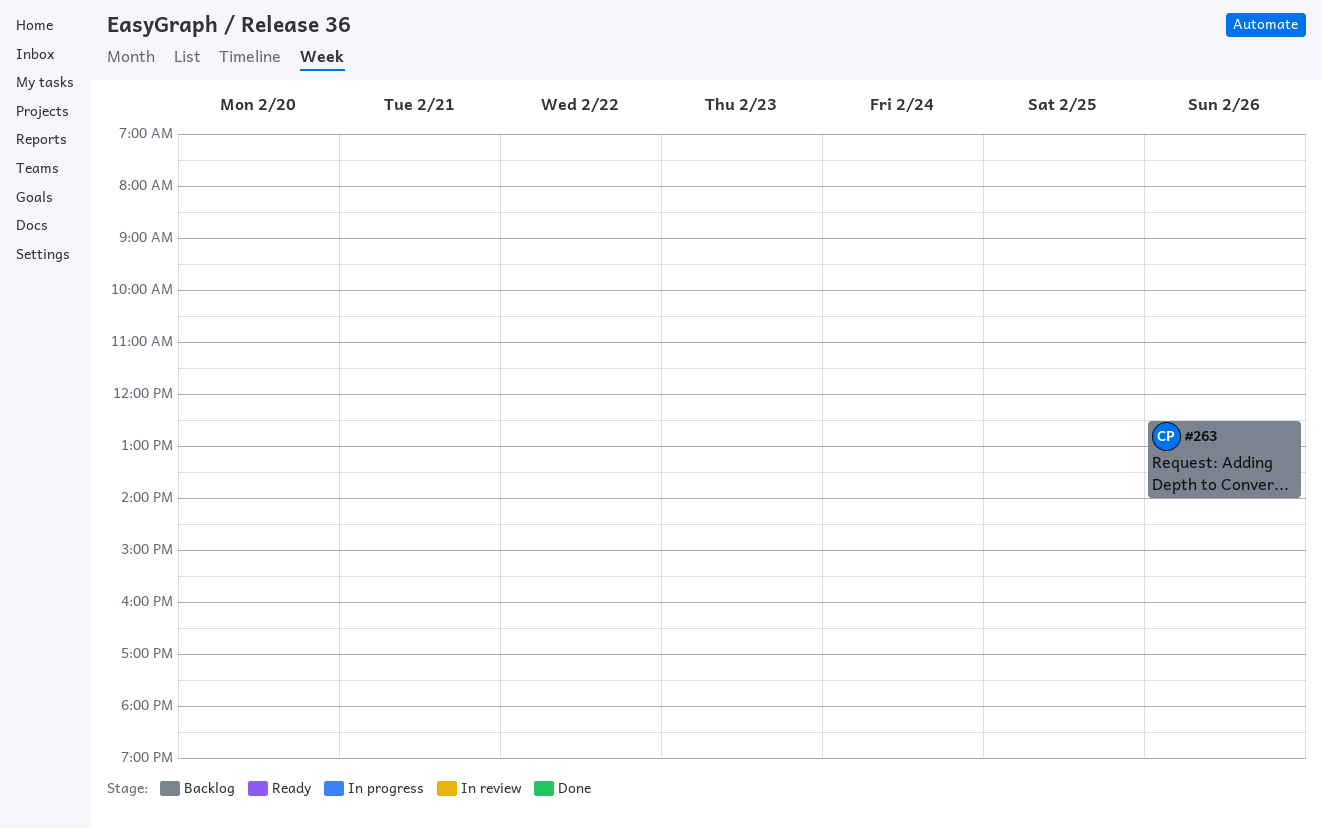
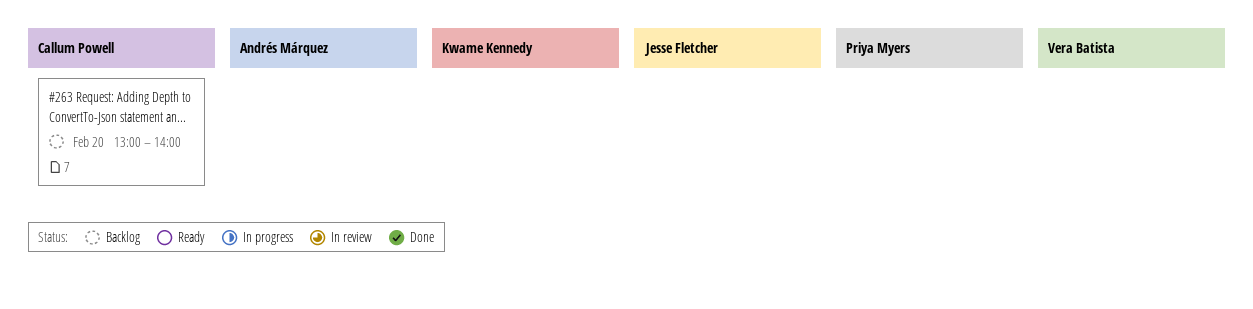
#263, day: Feb 26 -> Feb 20
#263, begins: 12:30 -> 13:00

